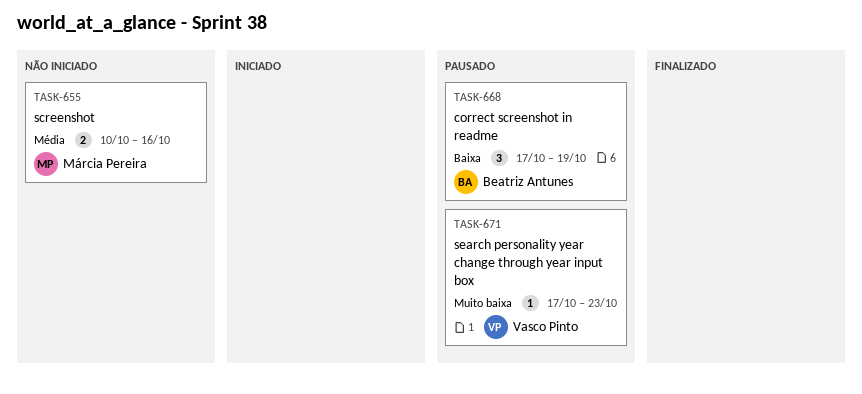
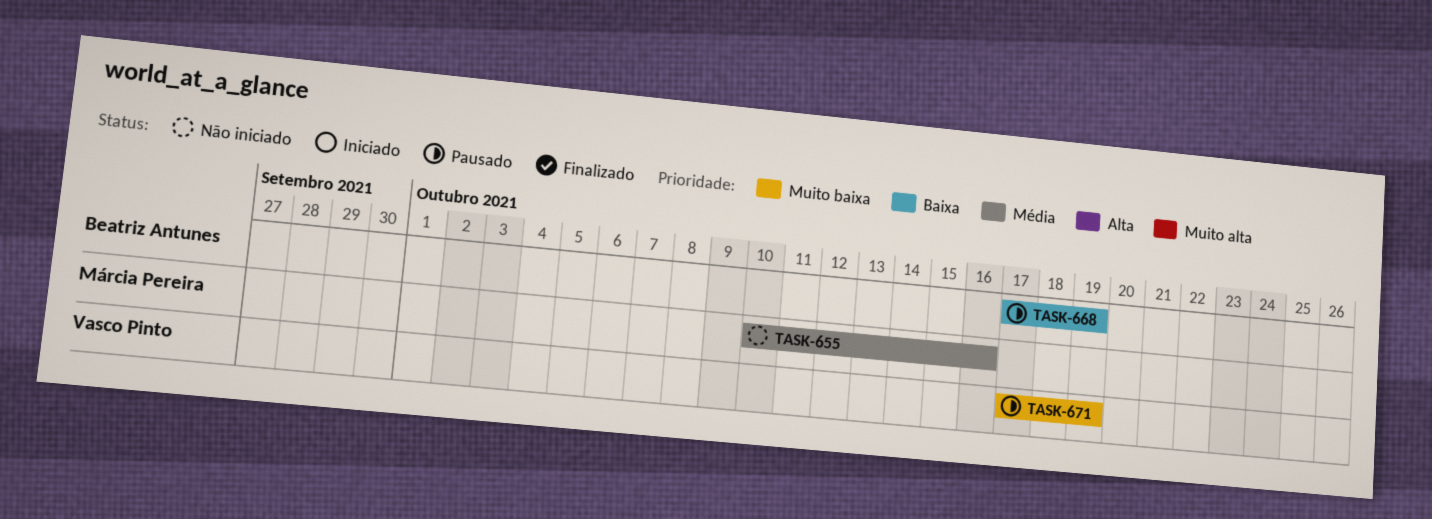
TASK-671, due: Oct 23 -> Oct 19

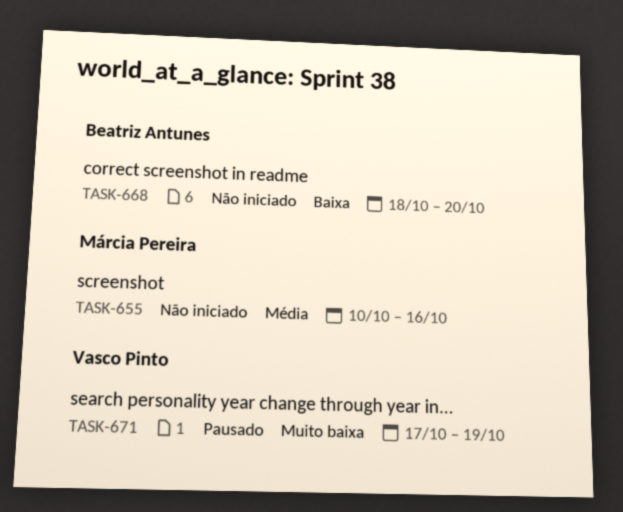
TASK-668, status: Pausado -> Não iniciado
TASK-668, start: Oct 17 -> Oct 18
TASK-668, due: Oct 19 -> Oct 20

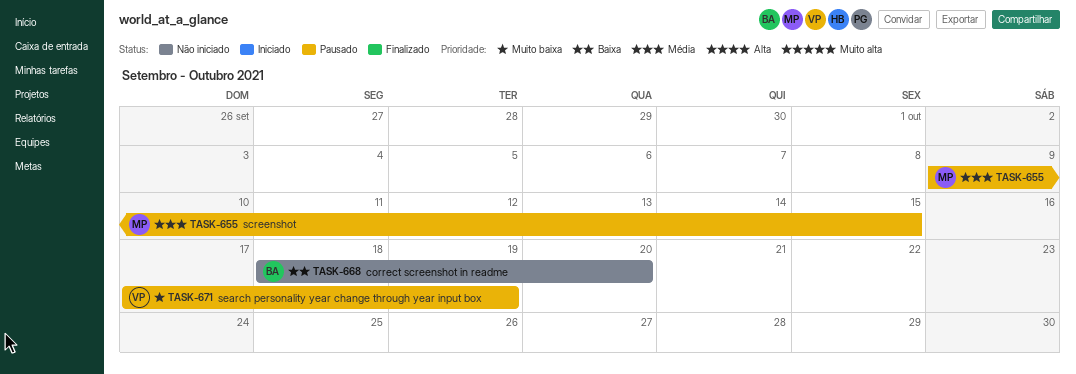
TASK-655, status: Não iniciado -> Pausado
TASK-655, start: Oct 10 -> Oct 9
TASK-655, due: Oct 16 -> Oct 15

